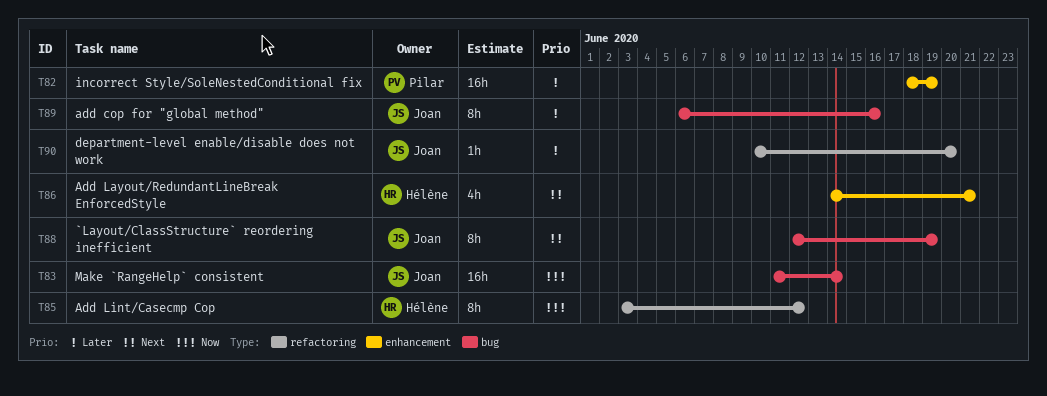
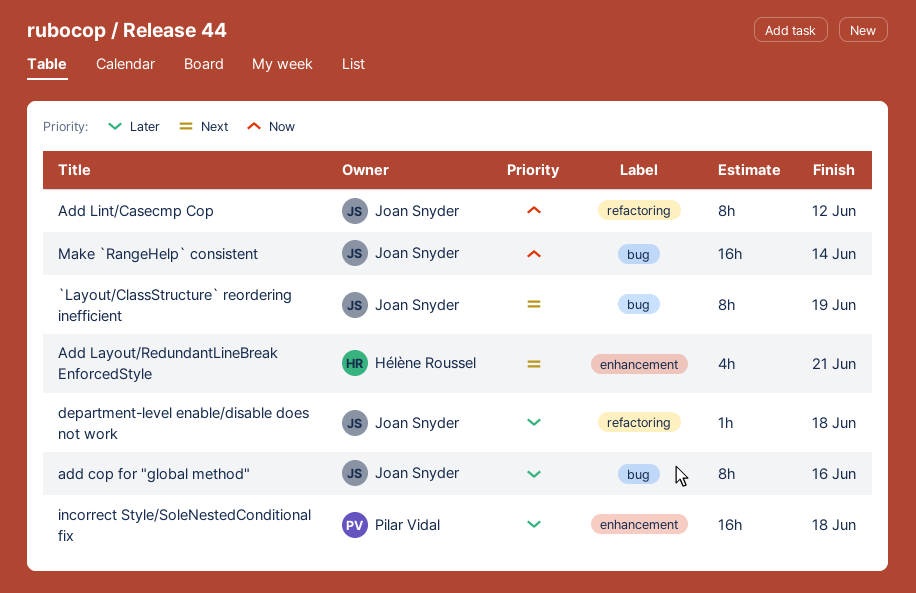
Add Lint/Casecmp Cop, owner: Hélène Roussel -> Joan Snyder
department-level enable/disable does not work, due: Jun 20 -> Jun 18
incorrect Style/SoleNestedConditional fix, due: Jun 19 -> Jun 18

